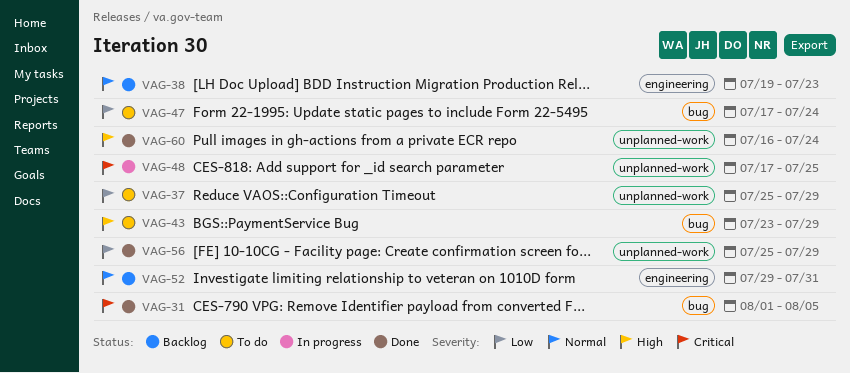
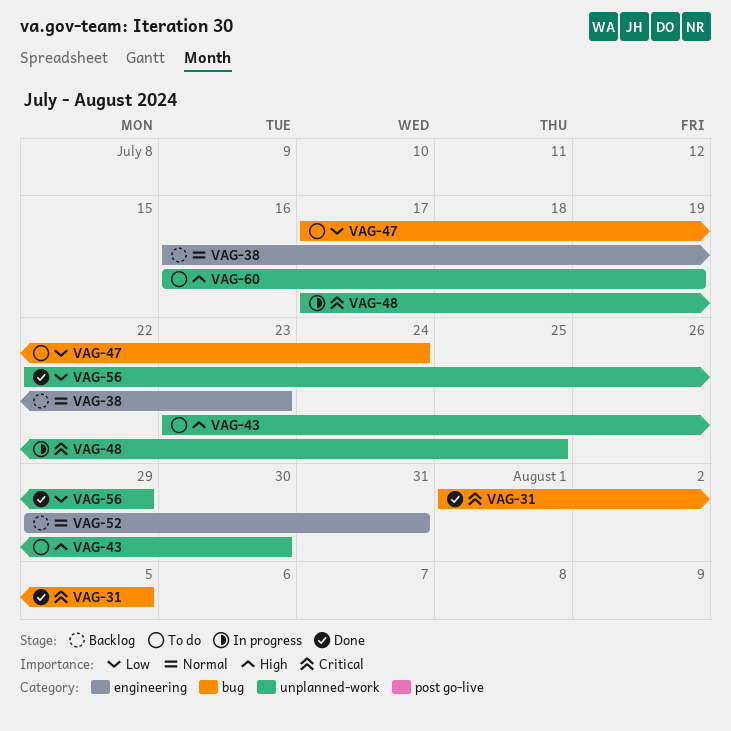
VAG-37: present -> none
VAG-38, start: Jul 19 -> Jul 16
VAG-43, label: bug -> unplanned-work
VAG-43, due: Jul 29 -> Jul 30
VAG-56, start: Jul 25 -> Jul 22
VAG-60, status: Done -> To do
VAG-60, due: Jul 24 -> Jul 19

